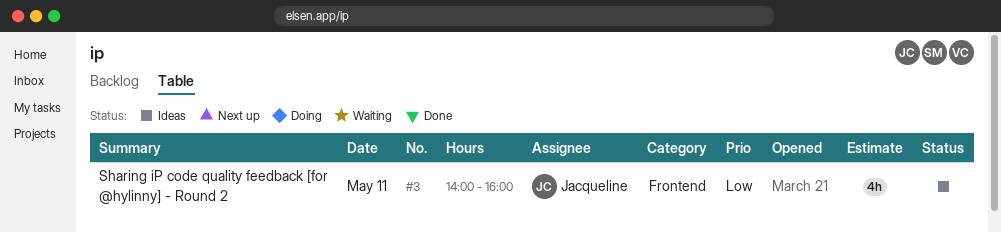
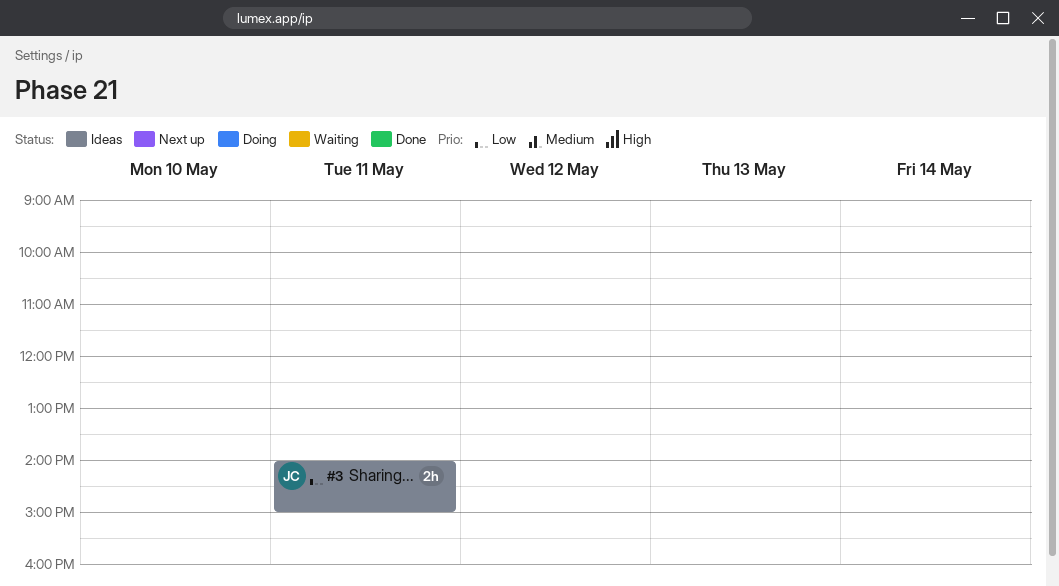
#3, estimate: 4h -> 2h
#3, ends: 16:00 -> 15:00

